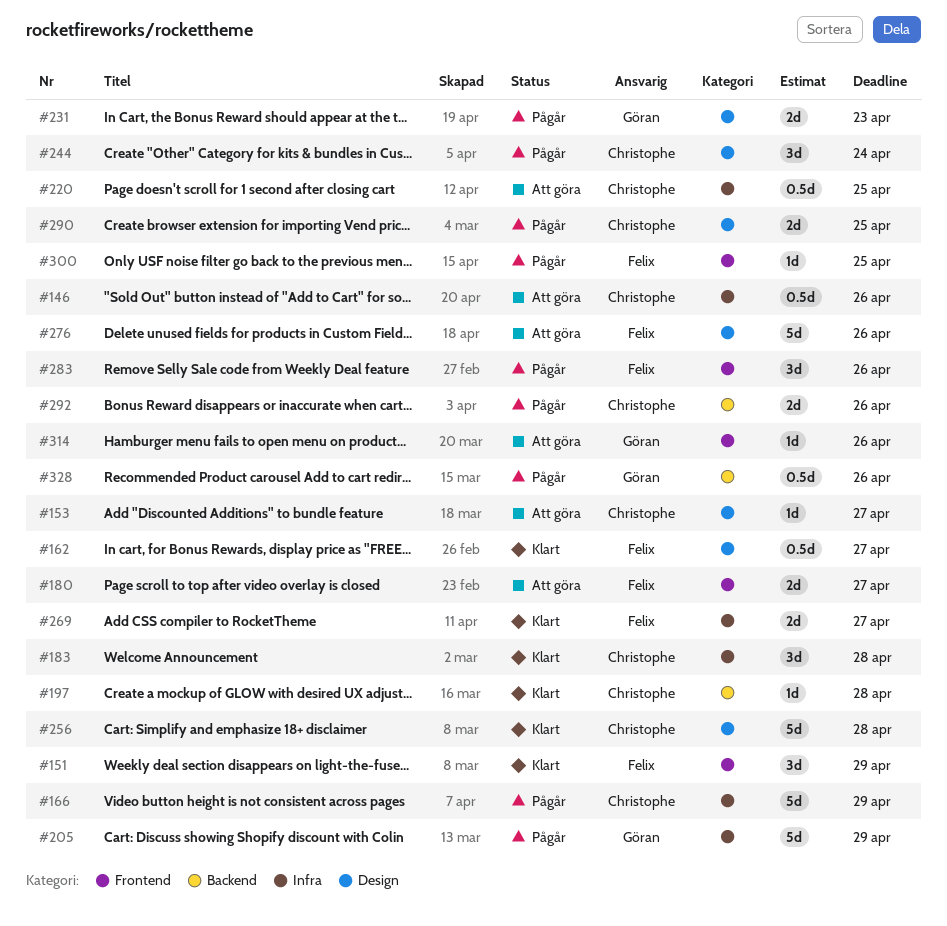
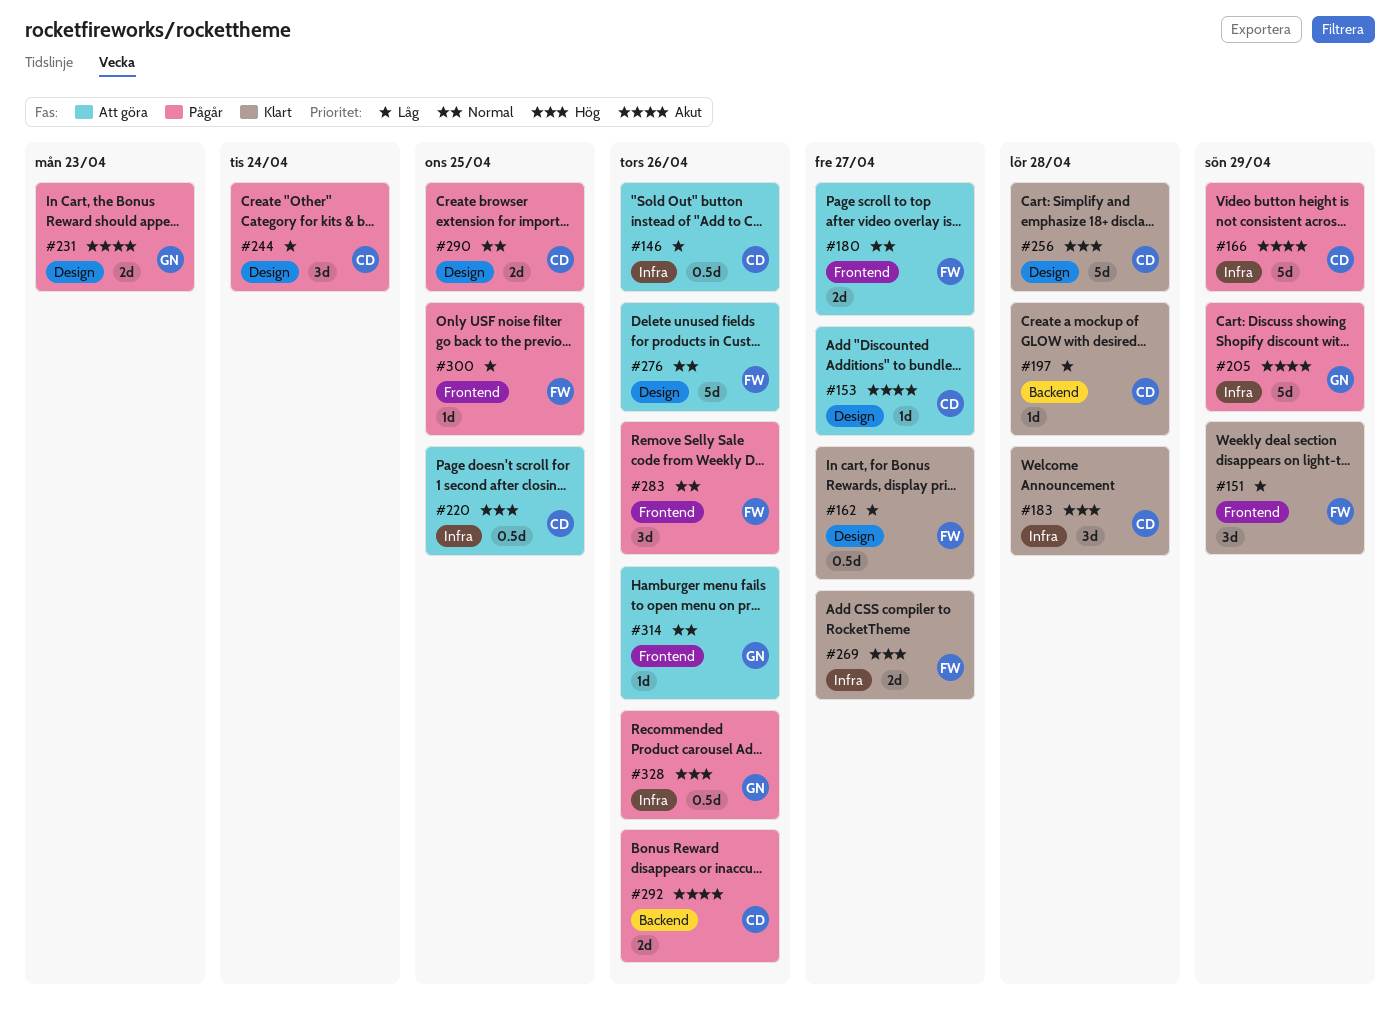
#328, label: Backend -> Infra

